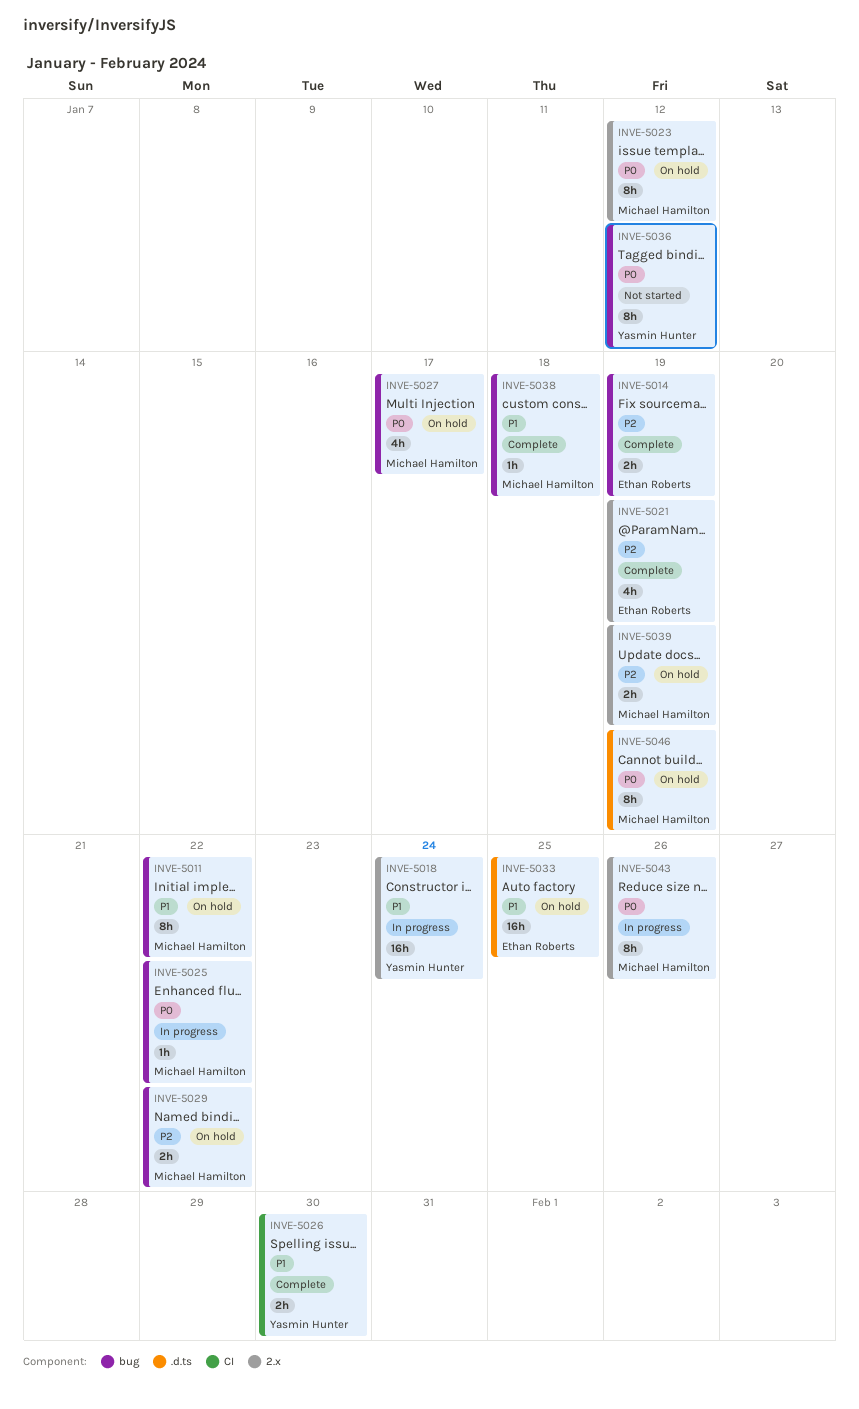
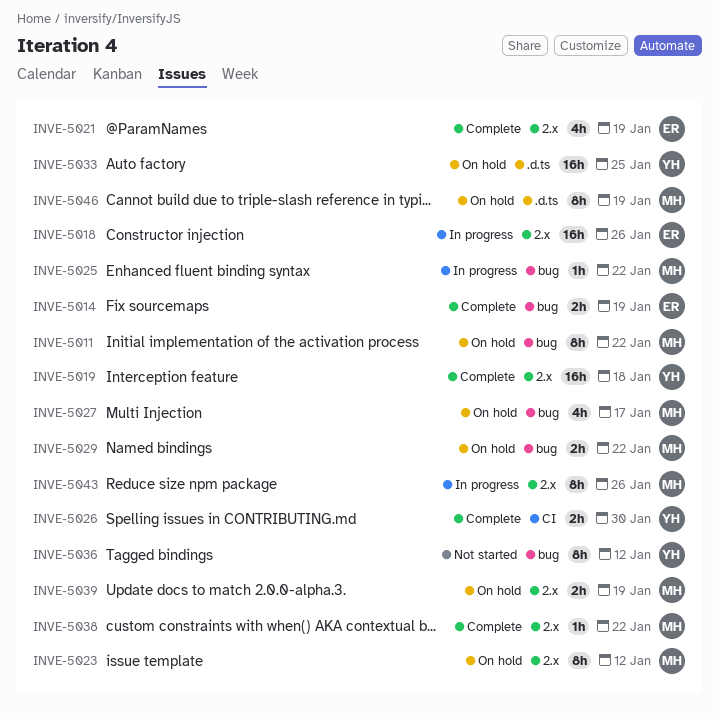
INVE-5018, owner: Yasmin Hunter -> Ethan Roberts
INVE-5018, due: Jan 24 -> Jan 26
INVE-5019: none -> present
INVE-5033, owner: Ethan Roberts -> Yasmin Hunter
INVE-5038, label: bug -> 2.x
INVE-5038, due: Jan 18 -> Jan 22

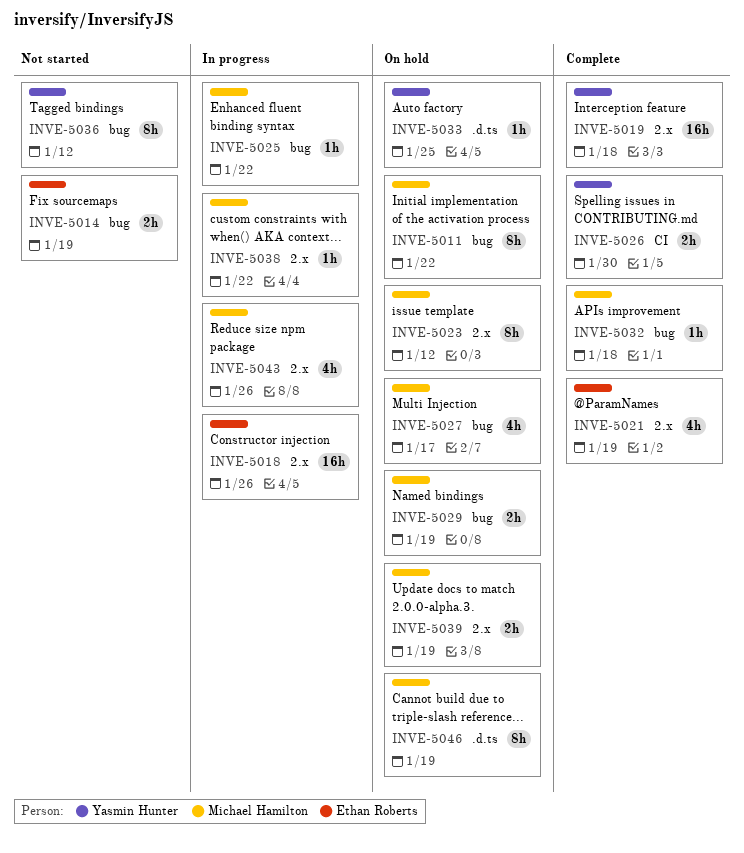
INVE-5014, status: Complete -> Not started
INVE-5029, due: Jan 22 -> Jan 19
INVE-5032: none -> present
INVE-5033, estimate: 16h -> 1h
INVE-5038, status: Complete -> In progress
INVE-5043, estimate: 8h -> 4h

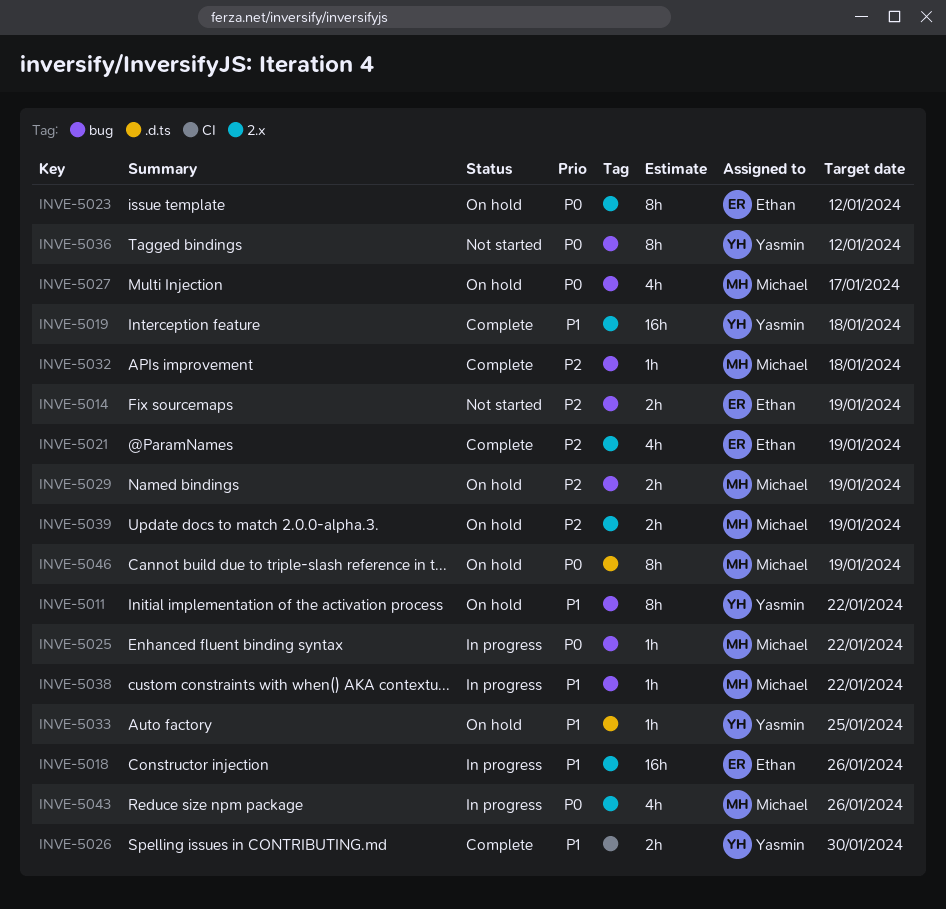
INVE-5011, owner: Michael Hamilton -> Yasmin Hunter
INVE-5023, owner: Michael Hamilton -> Ethan Roberts
INVE-5038, label: 2.x -> bug

